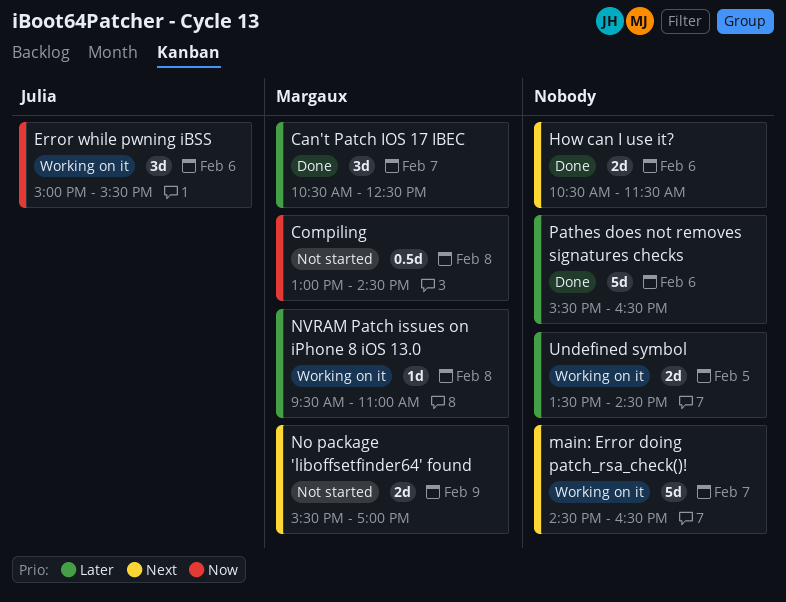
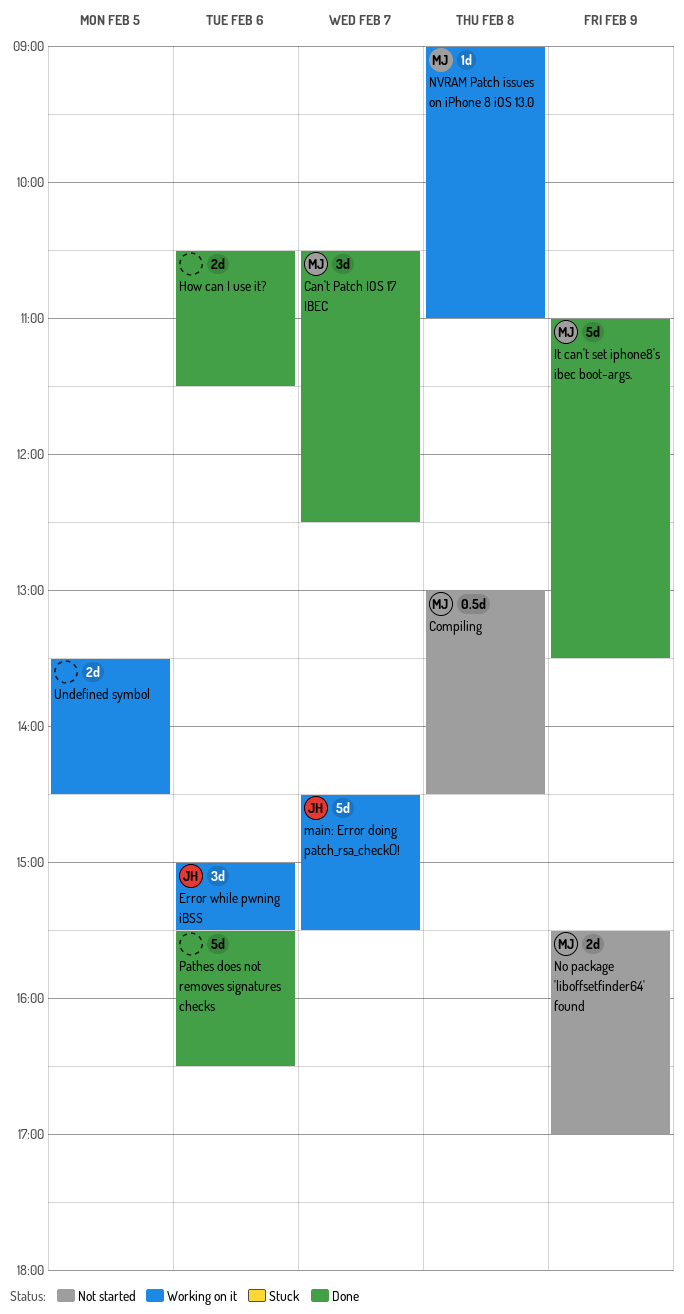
It can't set iphone8's ibec boot-args.: none -> present
main: Error doing patch_rsa_check()!, owner: none -> Julia
main: Error doing patch_rsa_check()!, ends: 16:30 -> 15:30
NVRAM Patch issues on iPhone 8 iOS 13.0, begins: 09:30 -> 09:00

